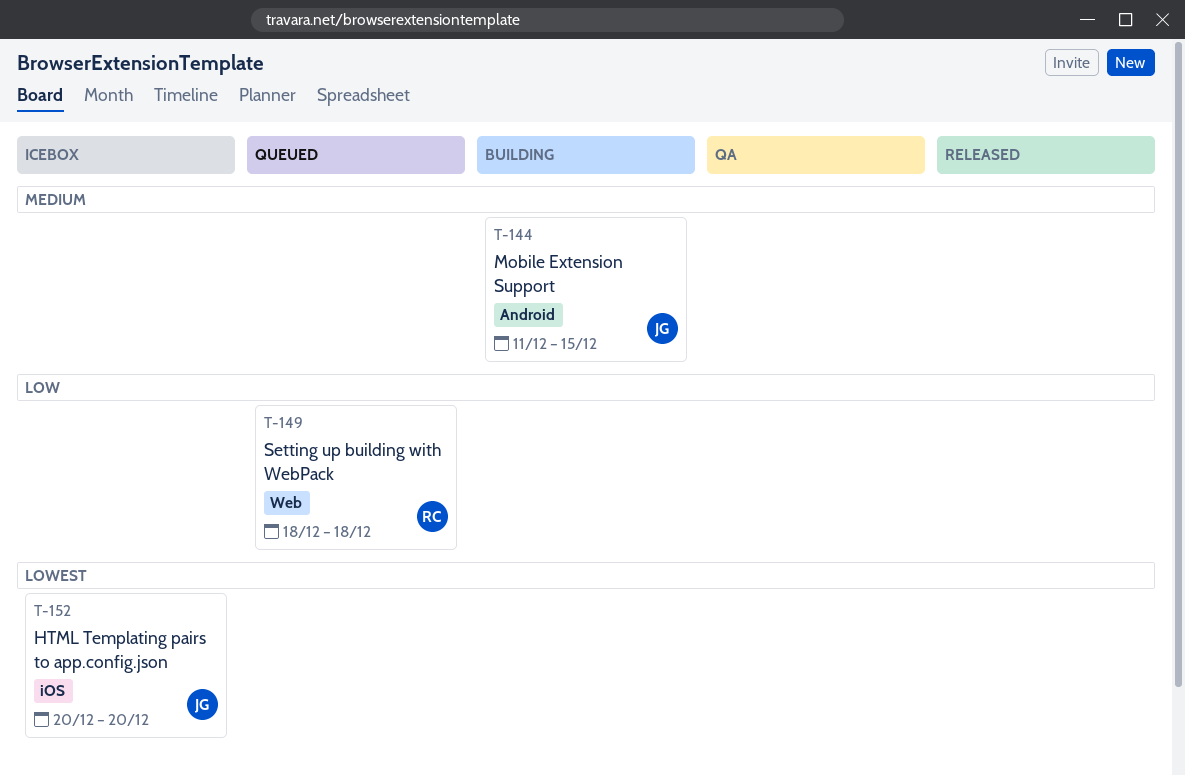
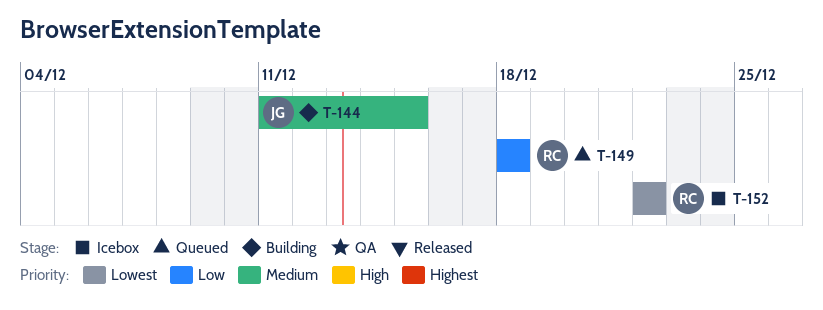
T-152, owner: JG -> RC
T-152, start: Dec 20 -> Dec 22
T-152, due: Dec 20 -> Dec 22

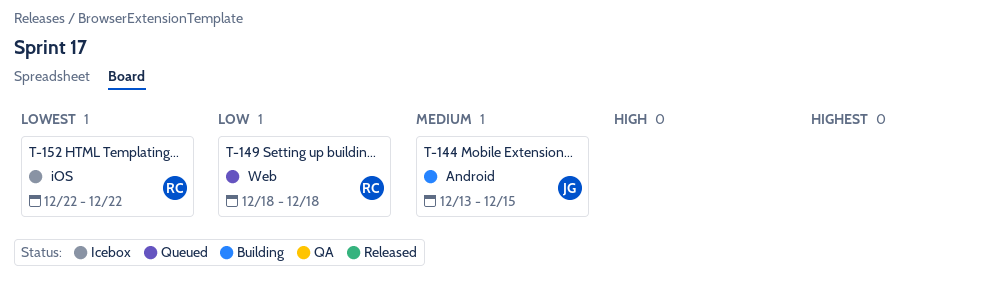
T-144, start: Dec 11 -> Dec 13

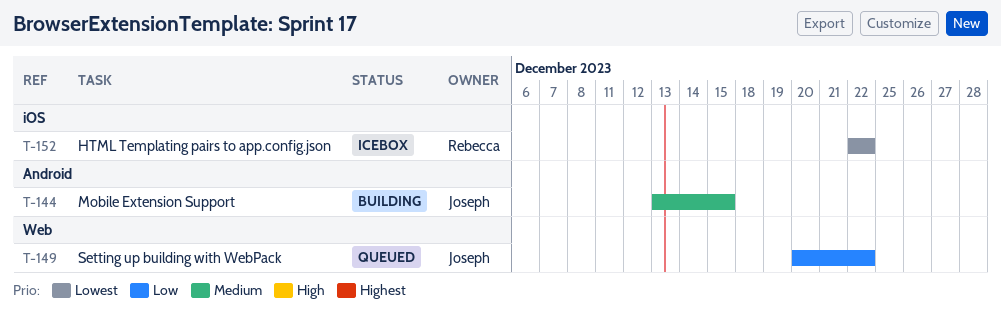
T-149, owner: Rebecca -> Joseph
T-149, start: Dec 18 -> Dec 20
T-149, due: Dec 18 -> Dec 22

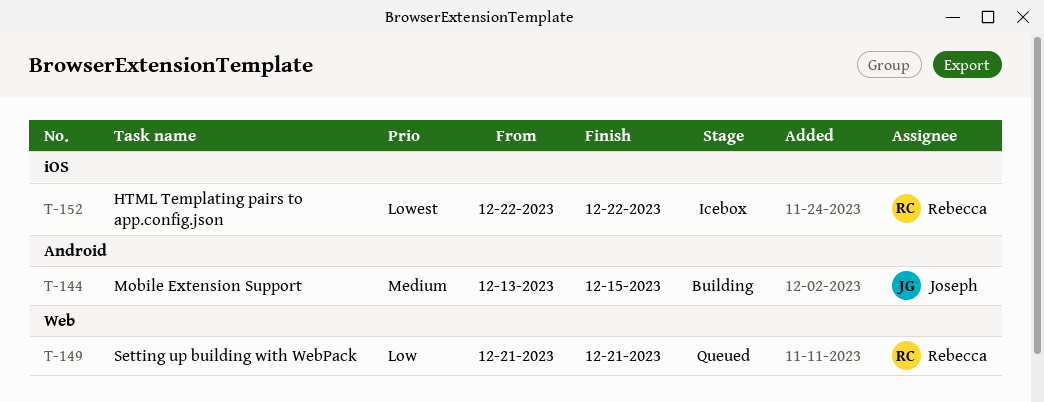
T-149, owner: Joseph -> Rebecca
T-149, start: Dec 20 -> Dec 21
T-149, due: Dec 22 -> Dec 21

